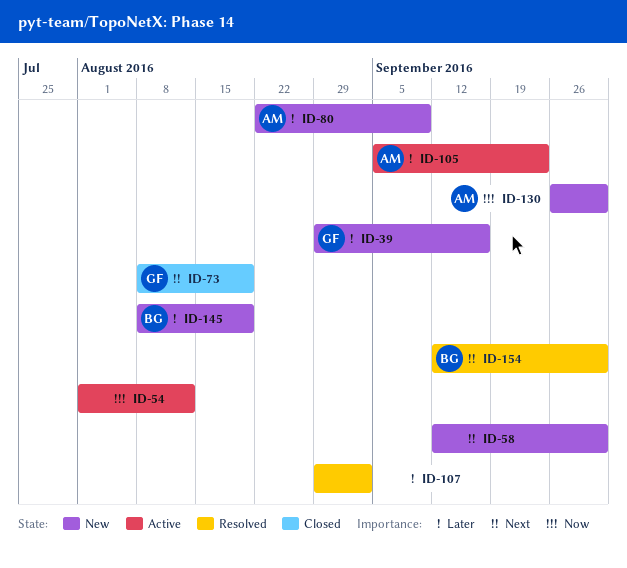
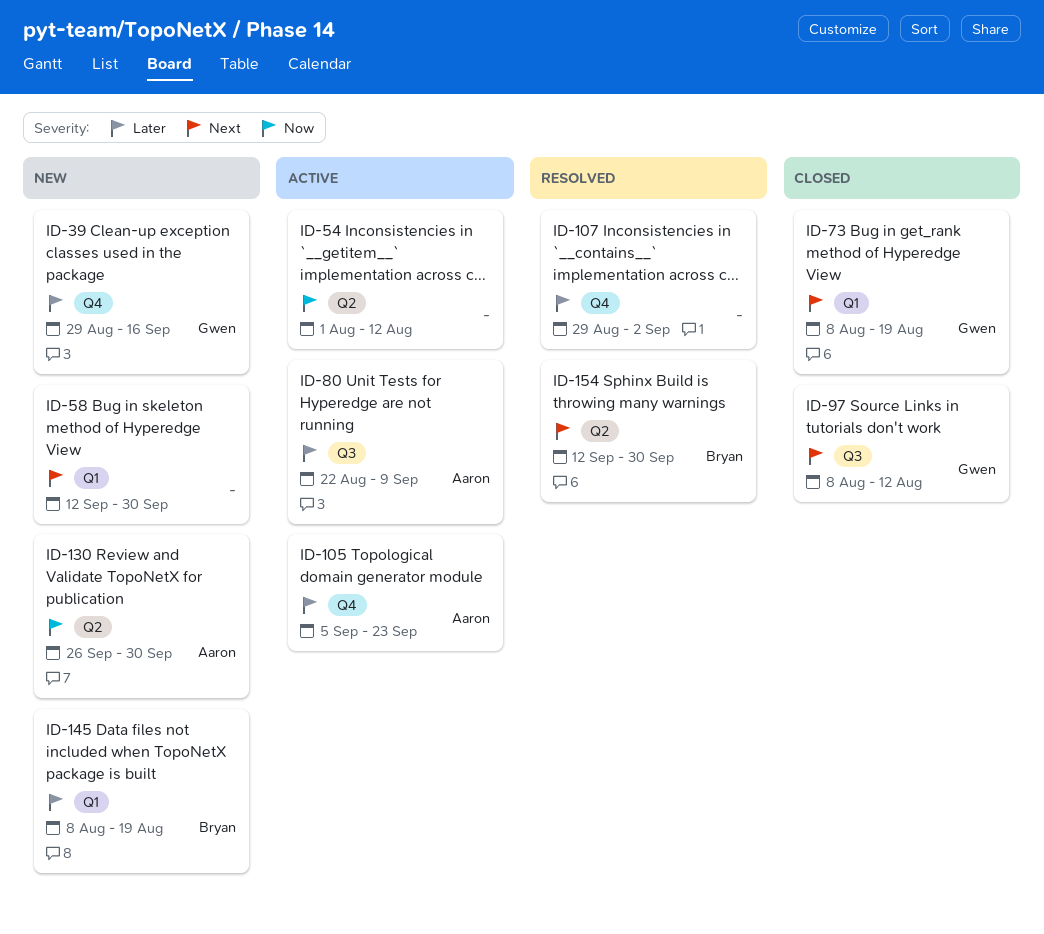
ID-80, status: New -> Active
ID-97: none -> present

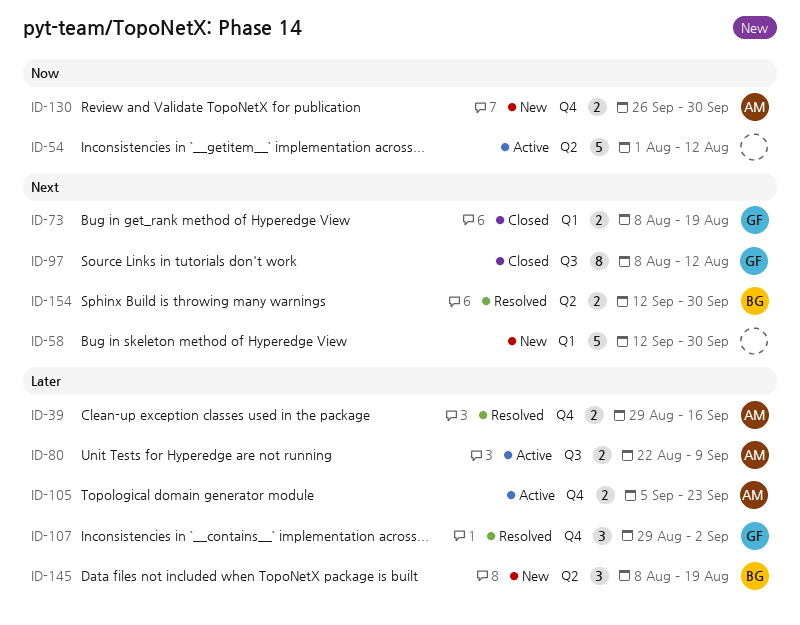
ID-39, status: New -> Resolved
ID-39, owner: Gwen -> Aaron
ID-107, owner: none -> Gwen
ID-130, label: Q2 -> Q4
ID-145, label: Q1 -> Q2

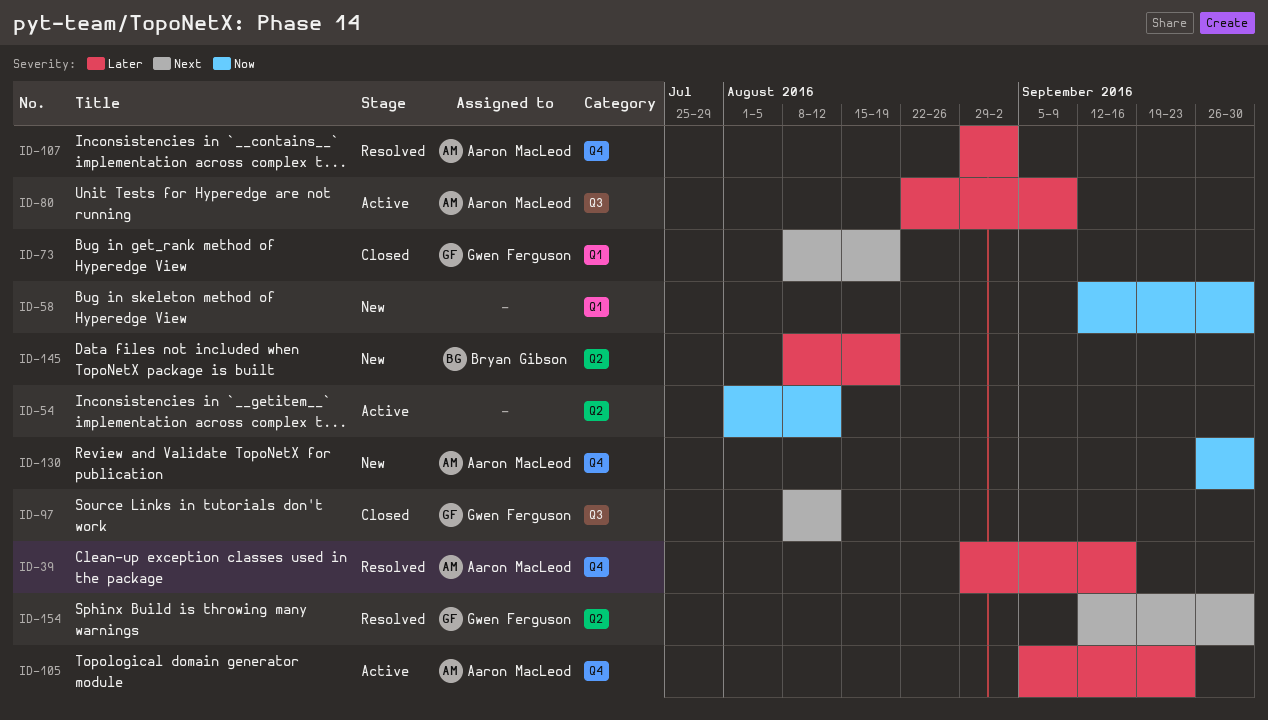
ID-58, priority: Next -> Now
ID-107, owner: Gwen Ferguson -> Aaron MacLeod
ID-154, owner: Bryan Gibson -> Gwen Ferguson

